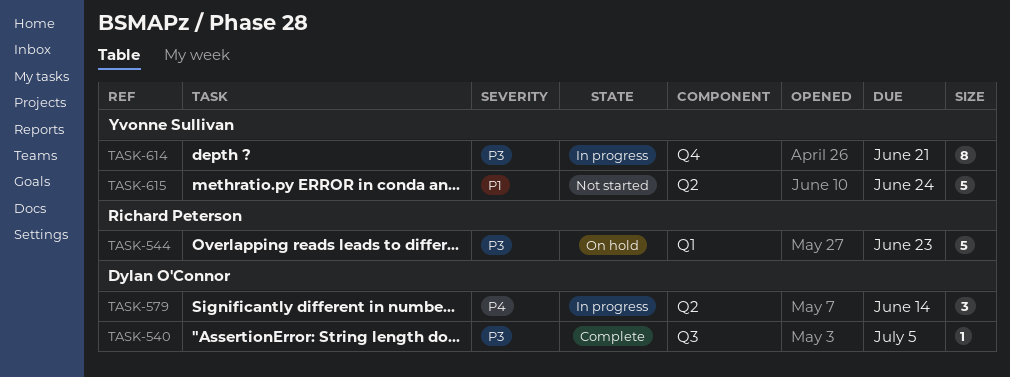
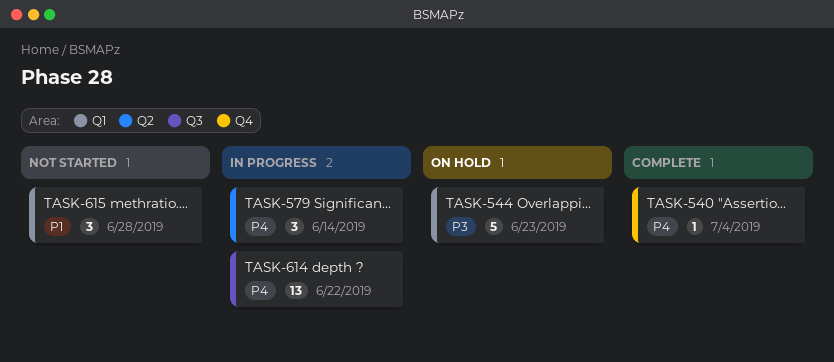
TASK-540, priority: P3 -> P4
TASK-540, label: Q3 -> Q4
TASK-540, due: Jul 5 -> Jul 4
TASK-614, priority: P3 -> P4
TASK-614, label: Q4 -> Q3
TASK-614, estimate: 8 -> 13
TASK-614, due: Jun 21 -> Jun 22
TASK-615, label: Q2 -> Q1
TASK-615, estimate: 5 -> 3
TASK-615, due: Jun 24 -> Jun 28

